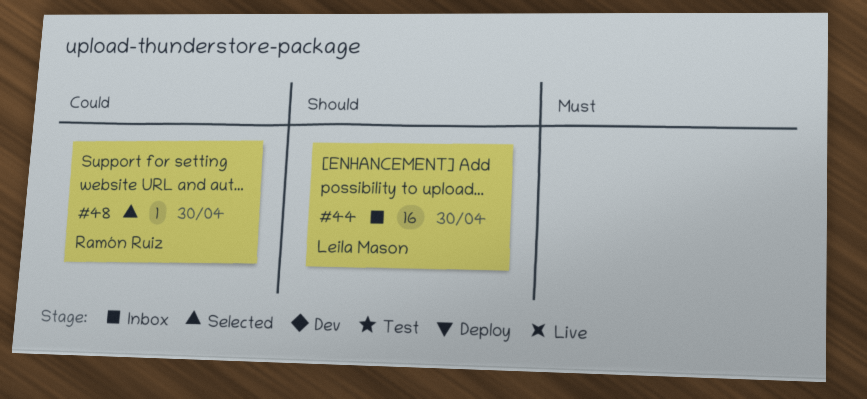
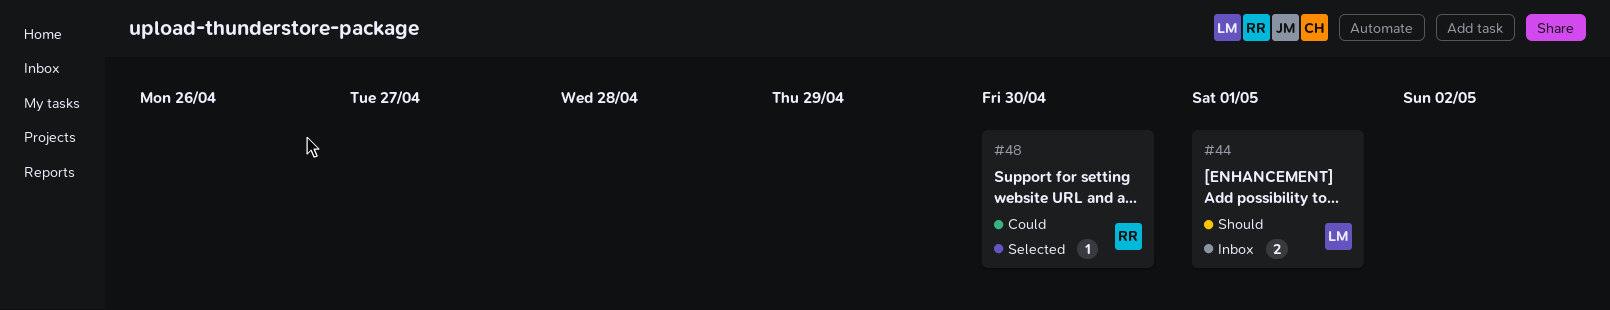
#44, estimate: 16 -> 2
#44, due: Apr 30 -> May 1

